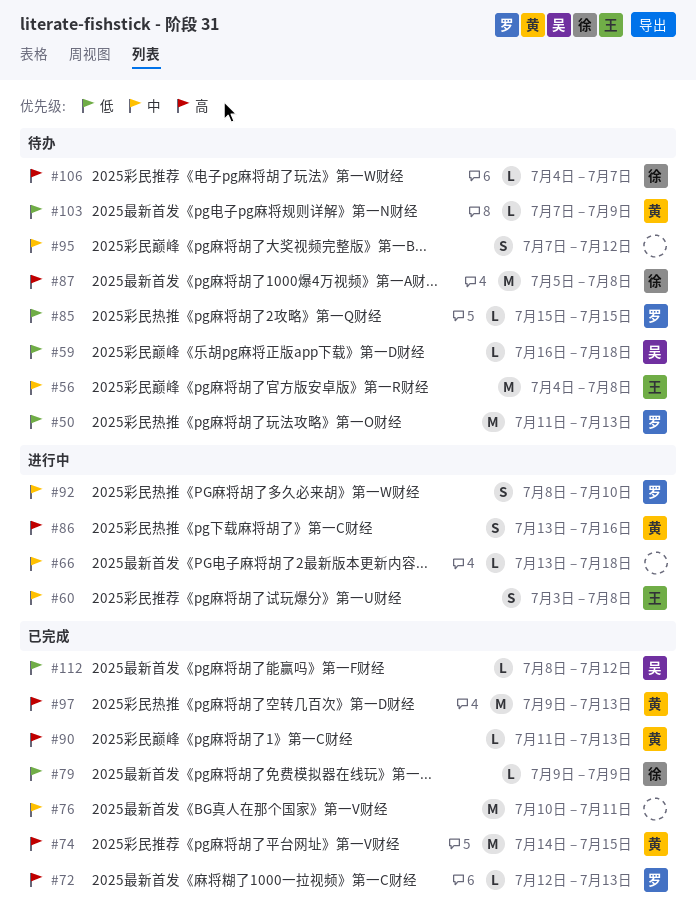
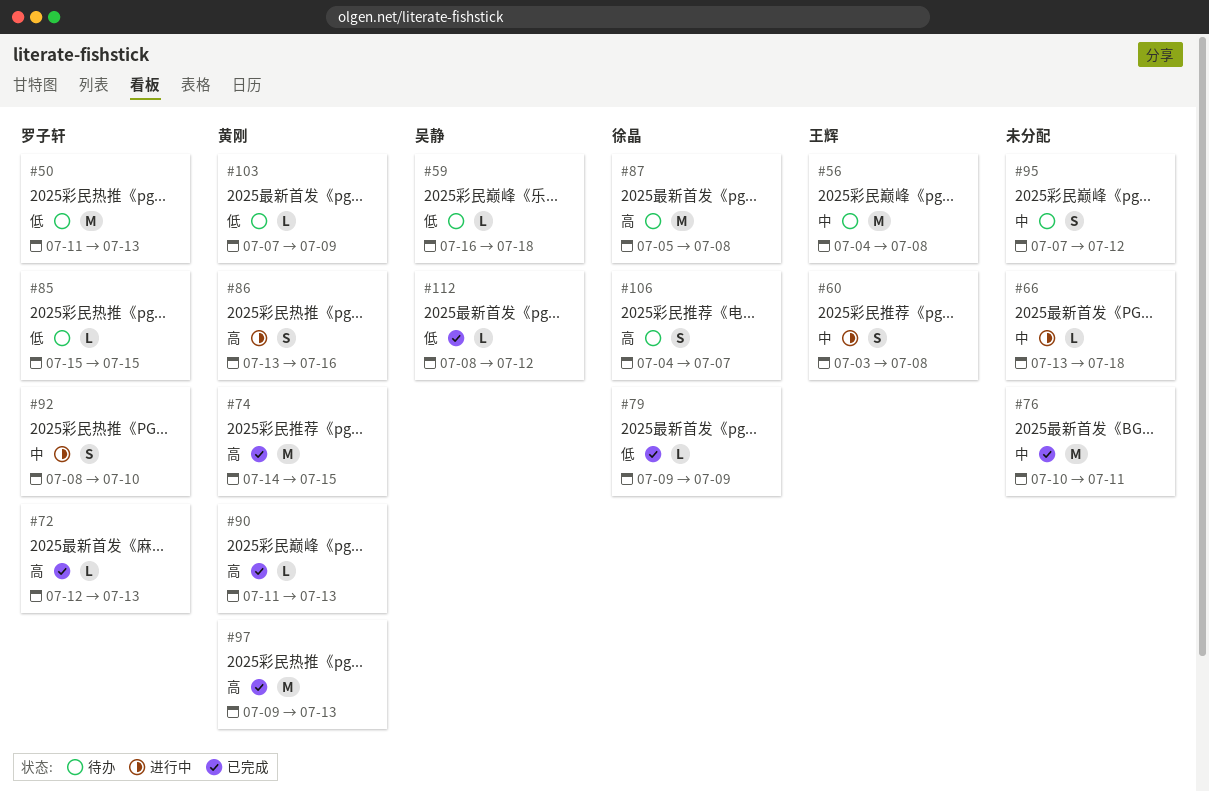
#106, estimate: L -> S

